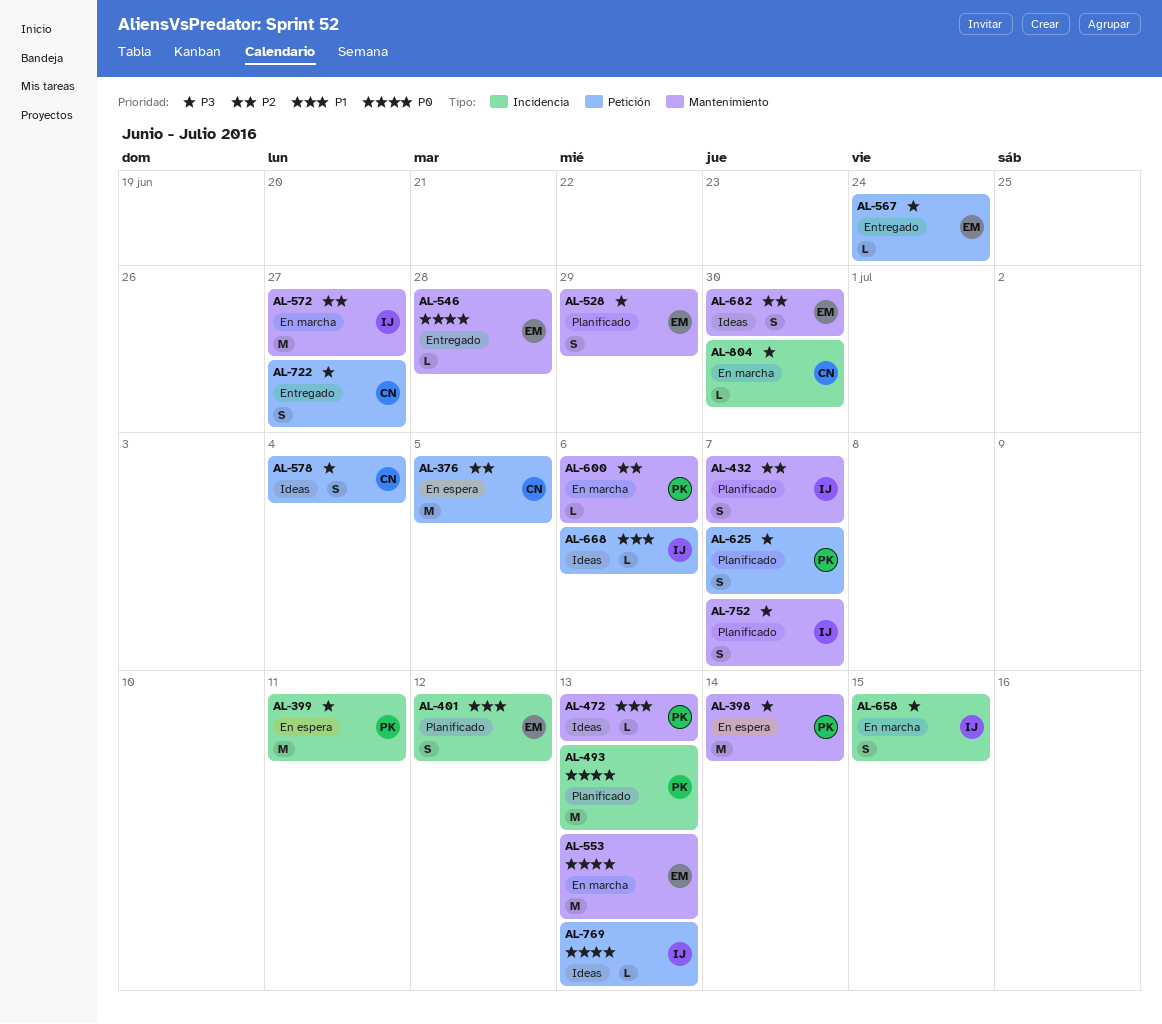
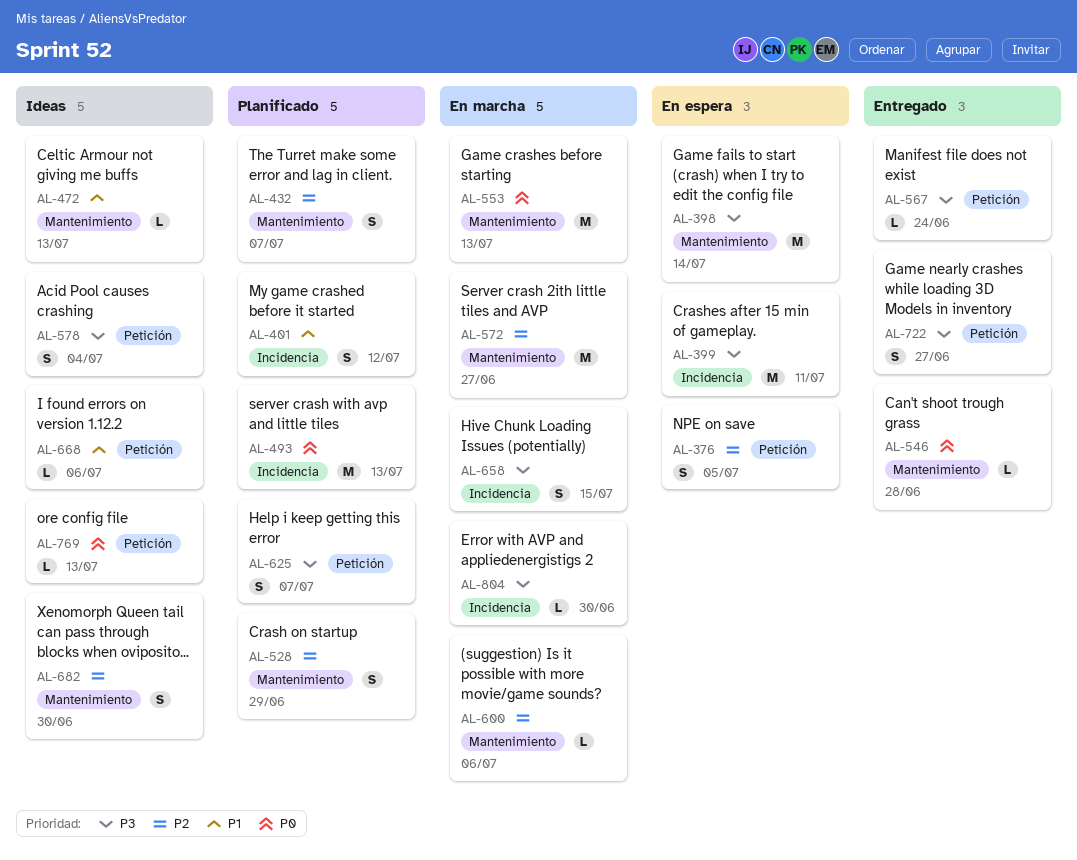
AL-376, estimate: M -> S
AL-528, priority: P3 -> P2
AL-752: present -> none

